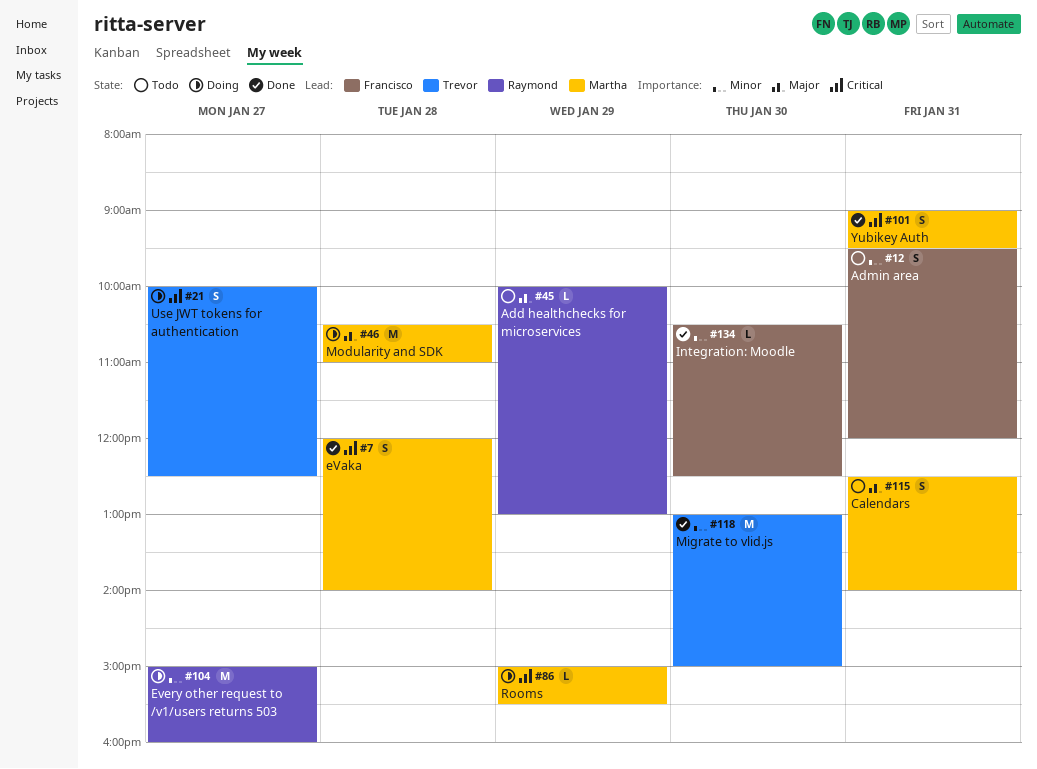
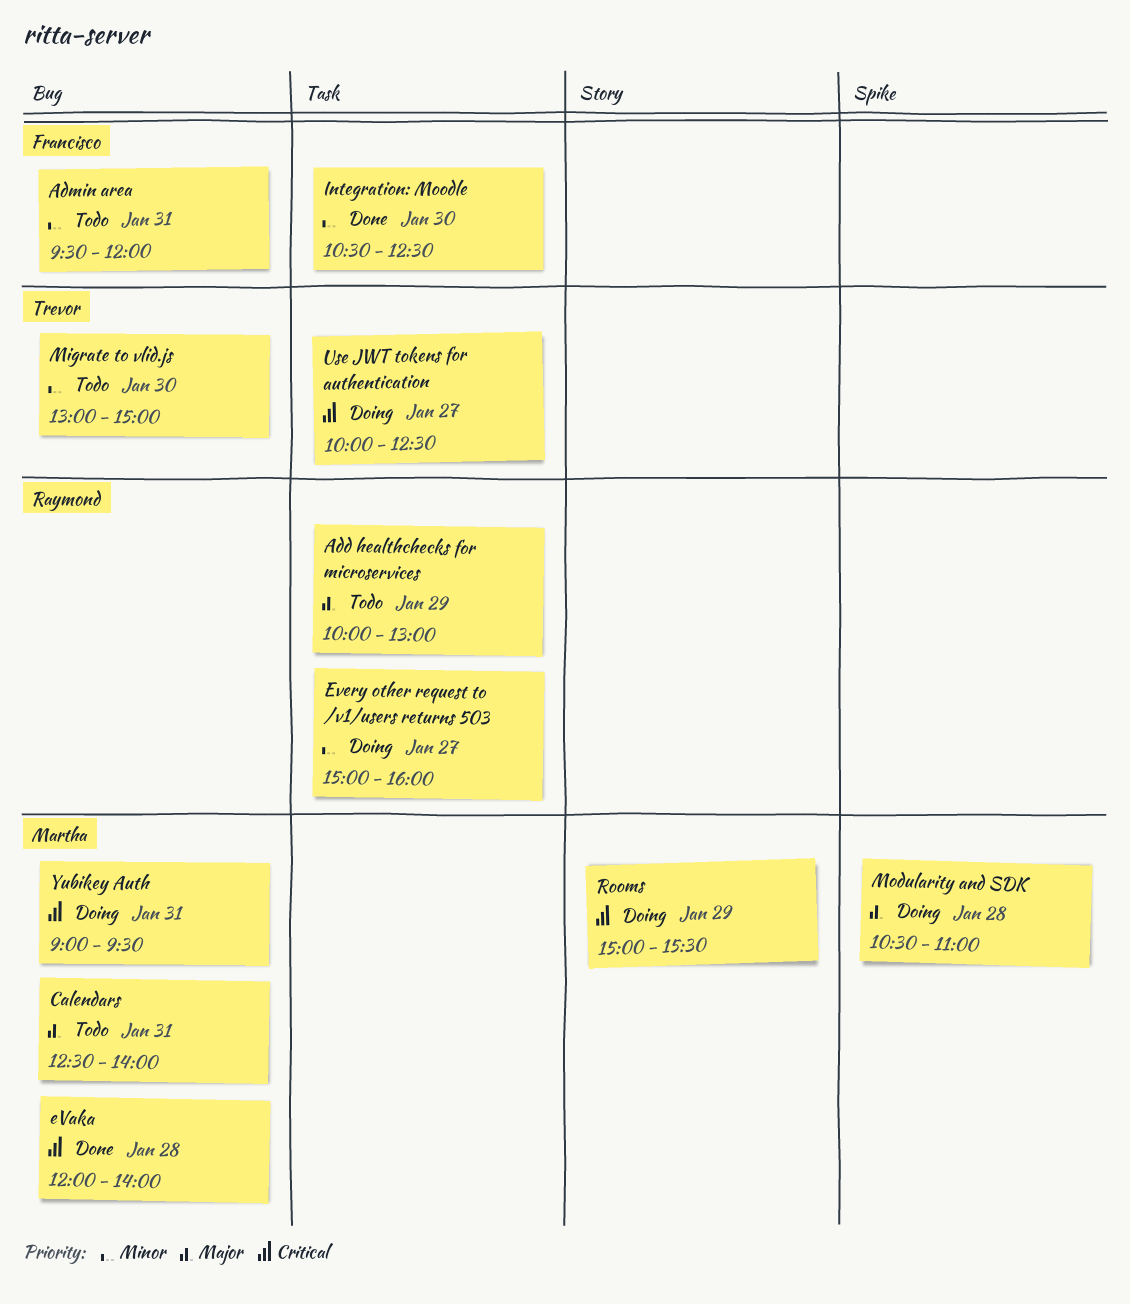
Migrate to vlid.js, status: Done -> Todo
Yubikey Auth, status: Done -> Doing

